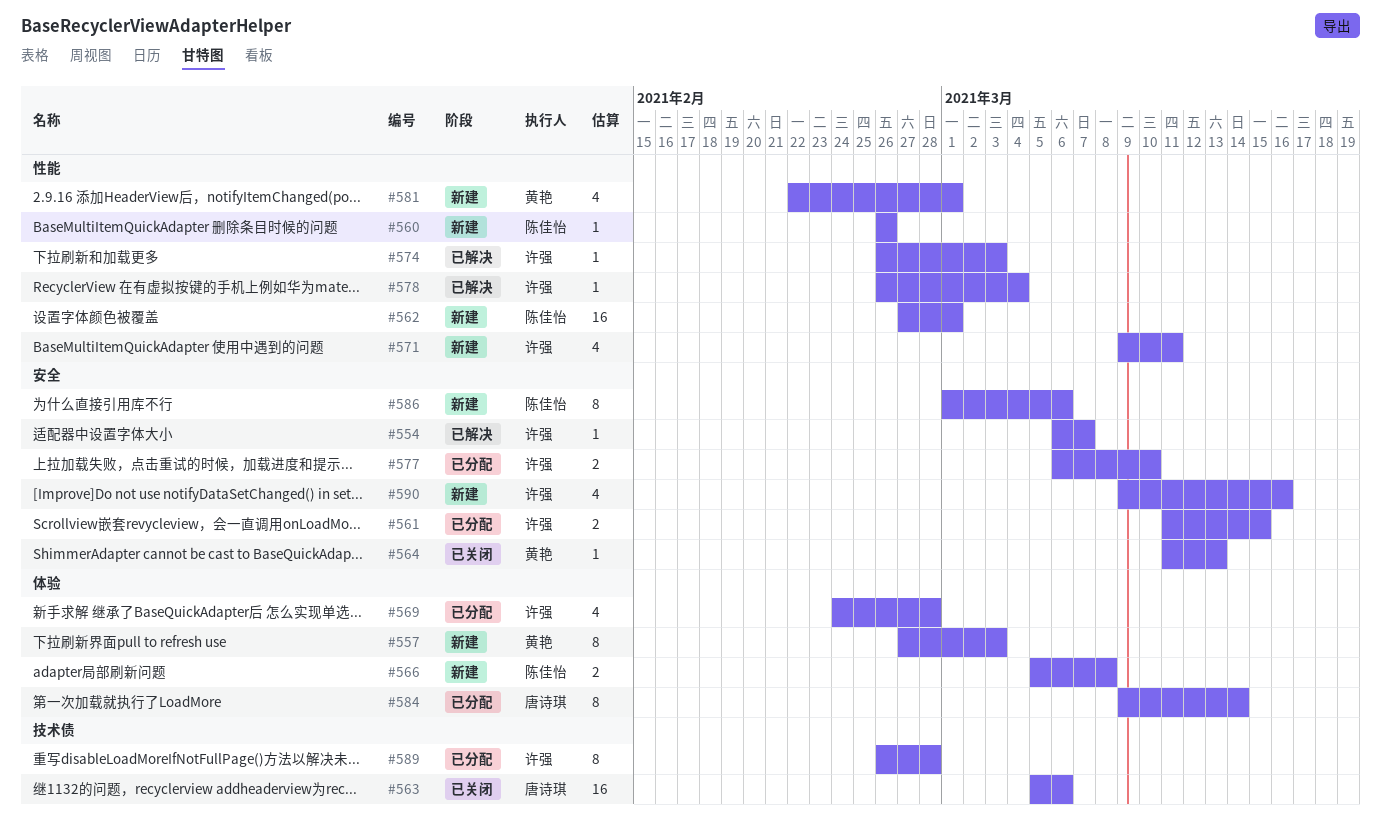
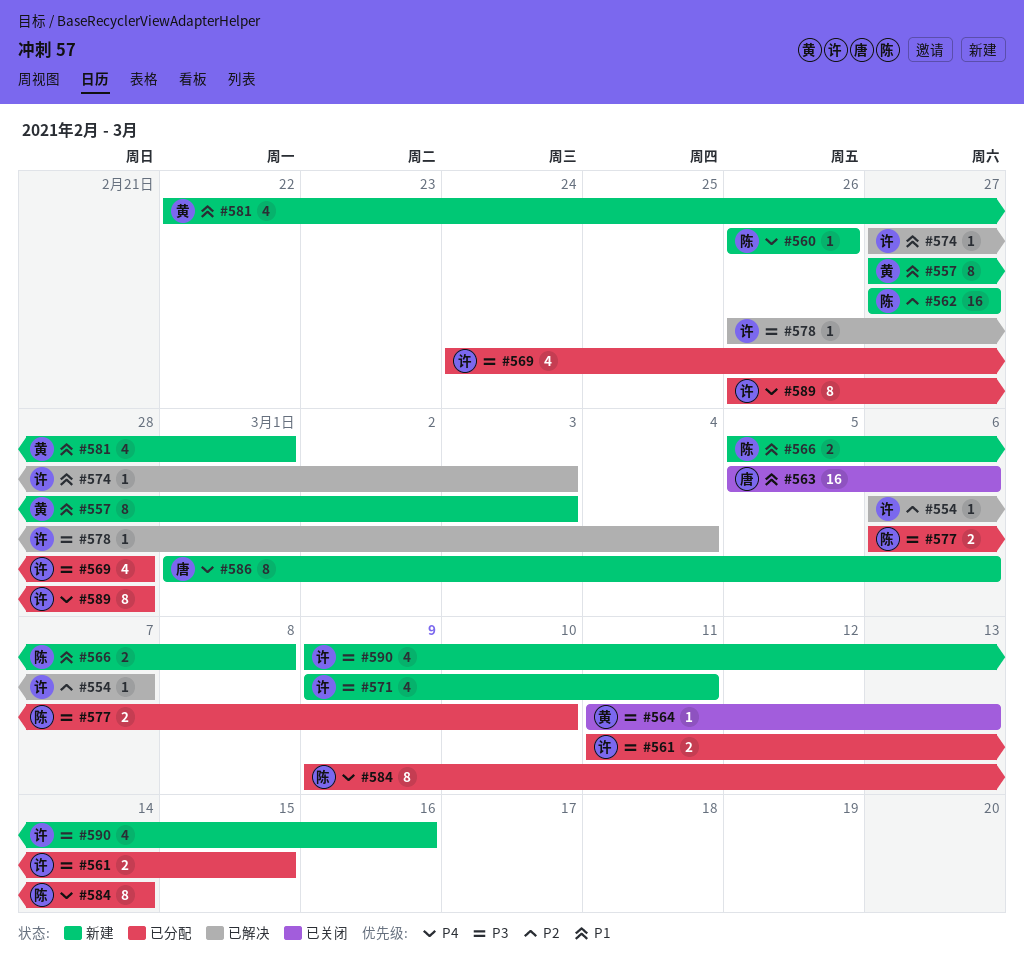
#562, due: Mar 1 -> Feb 27
#574, start: Feb 26 -> Feb 27
#577, owner: 许强 -> 陈佳怡
#584, owner: 唐诗琪 -> 陈佳怡
#586, owner: 陈佳怡 -> 唐诗琪

